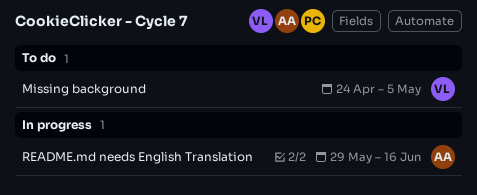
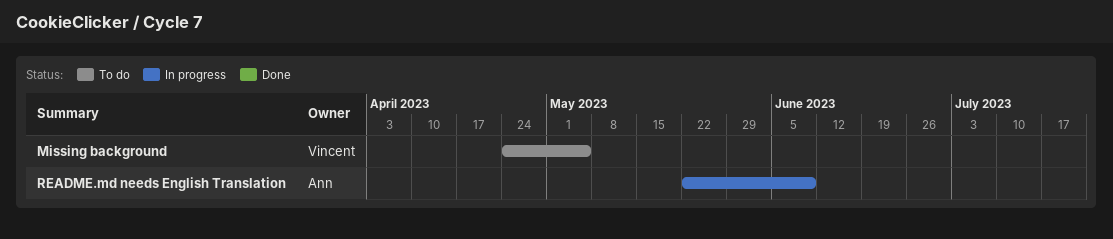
README.md needs English Translation, start: May 29 -> May 22
README.md needs English Translation, due: Jun 16 -> Jun 9

